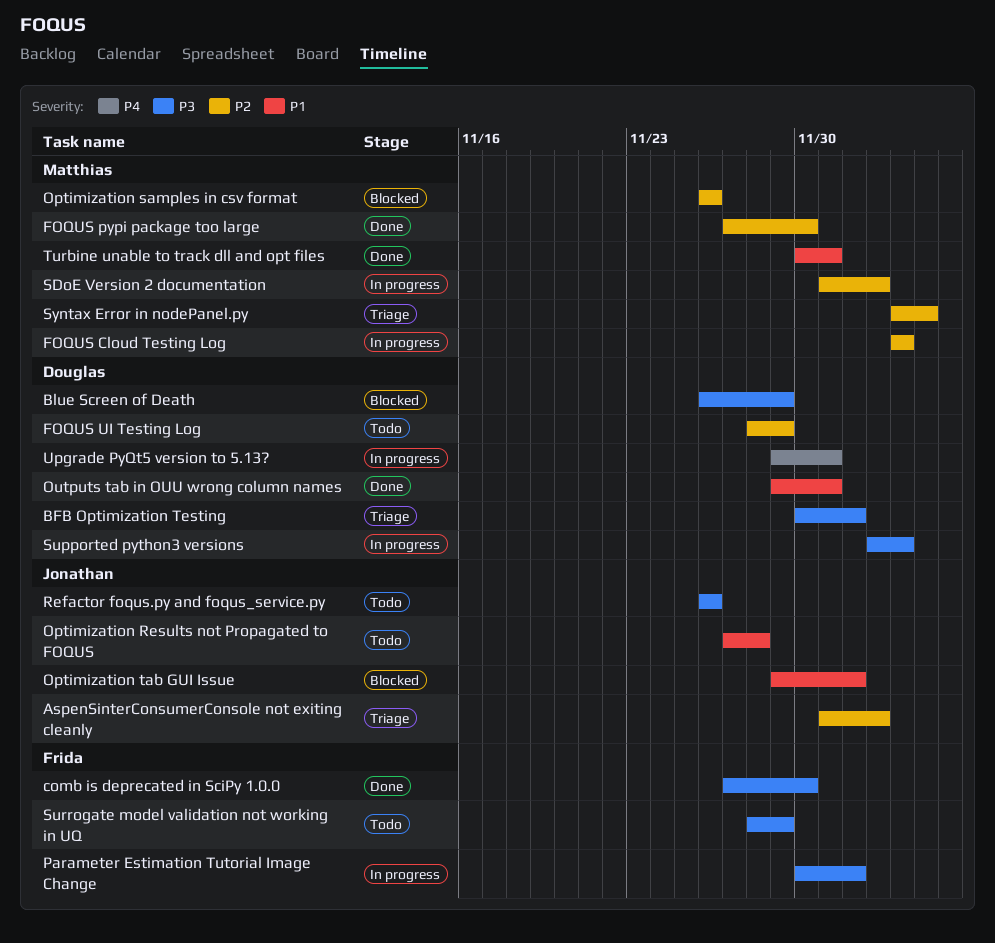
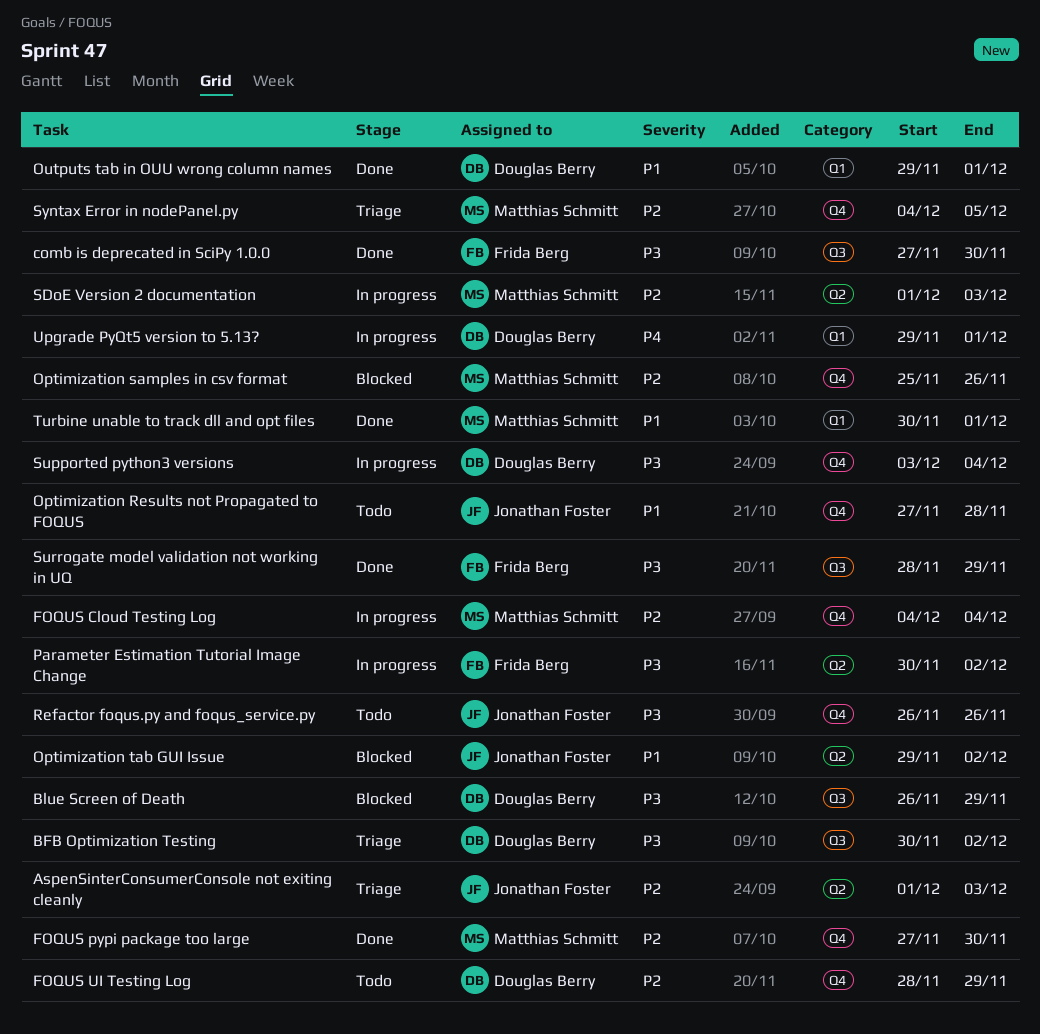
Optimization samples in csv format, start: Nov 26 -> Nov 25
Surrogate model validation not working in UQ, status: Todo -> Done

